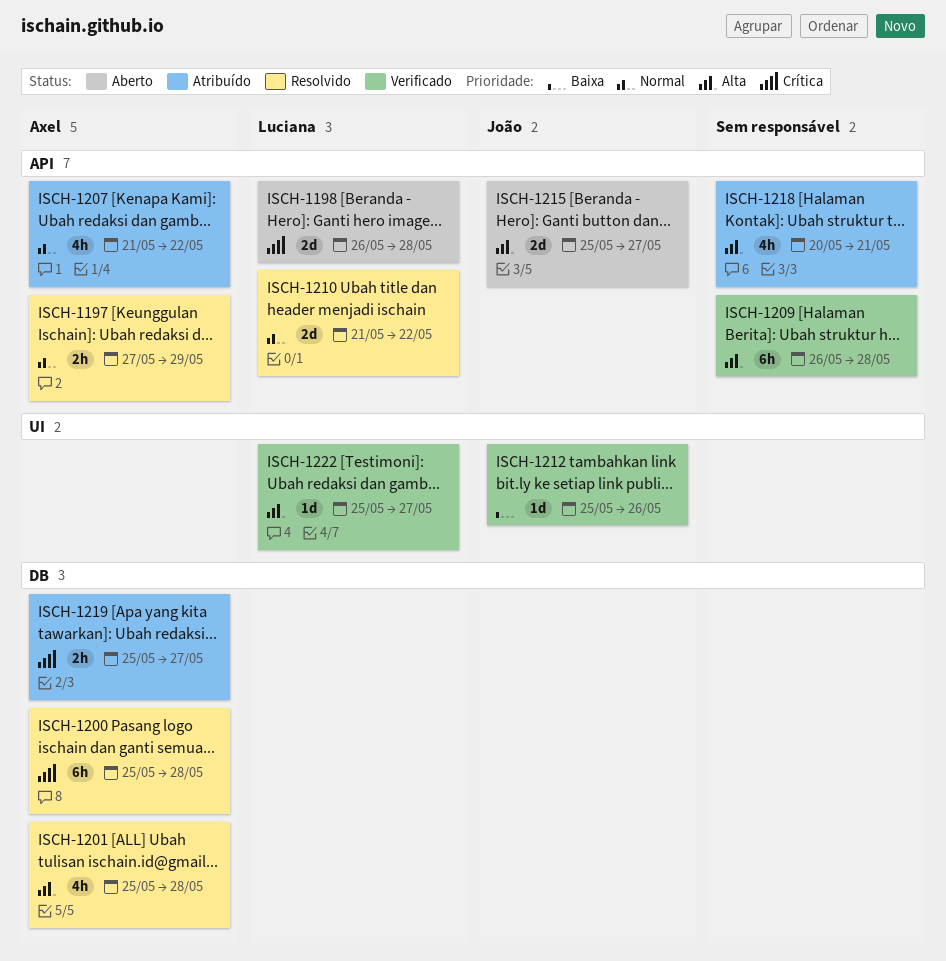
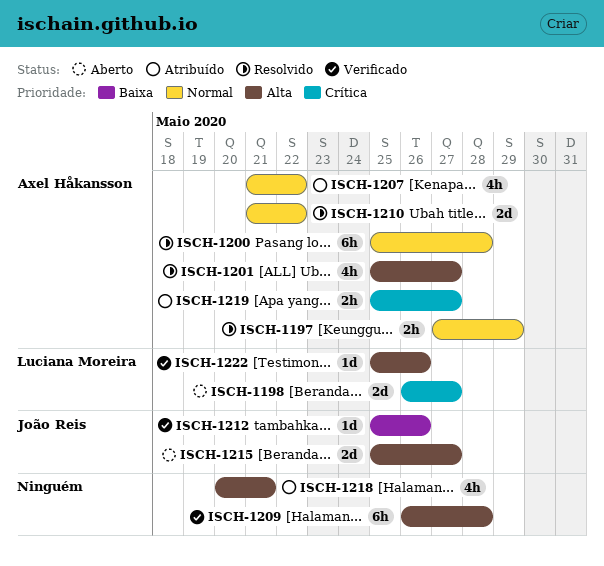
ISCH-1198, due: May 28 -> May 27
ISCH-1200, priority: Crítica -> Normal
ISCH-1201, due: May 28 -> May 27
ISCH-1210, owner: Luciana Moreira -> Axel Håkansson
ISCH-1222, due: May 27 -> May 26

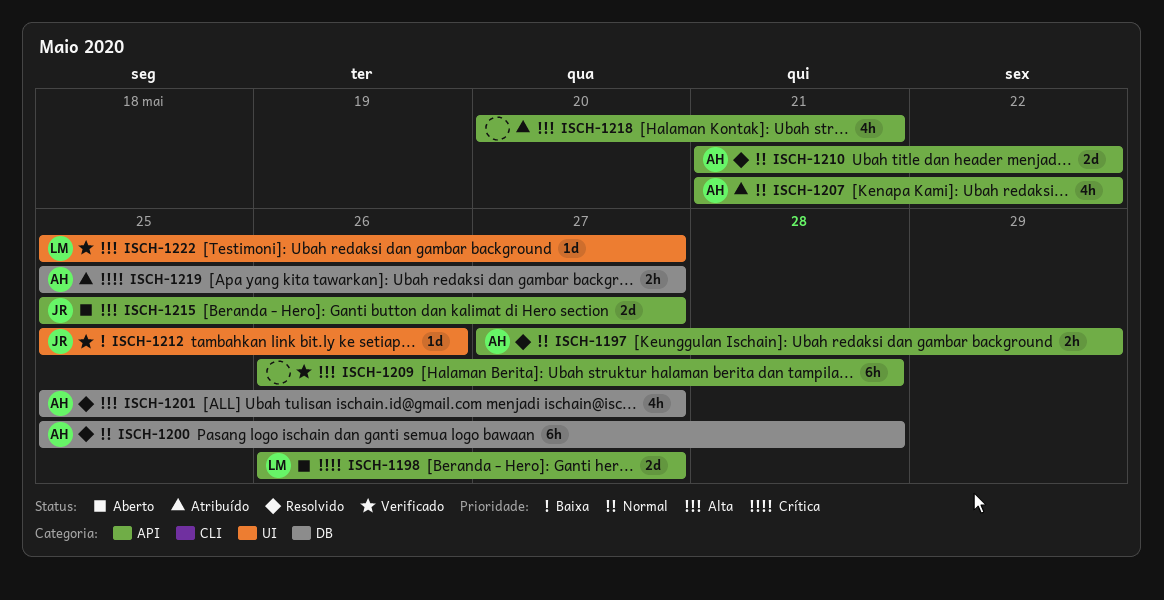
ISCH-1222, due: May 26 -> May 27

